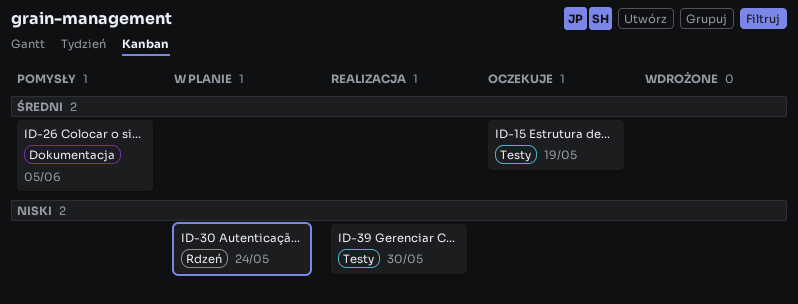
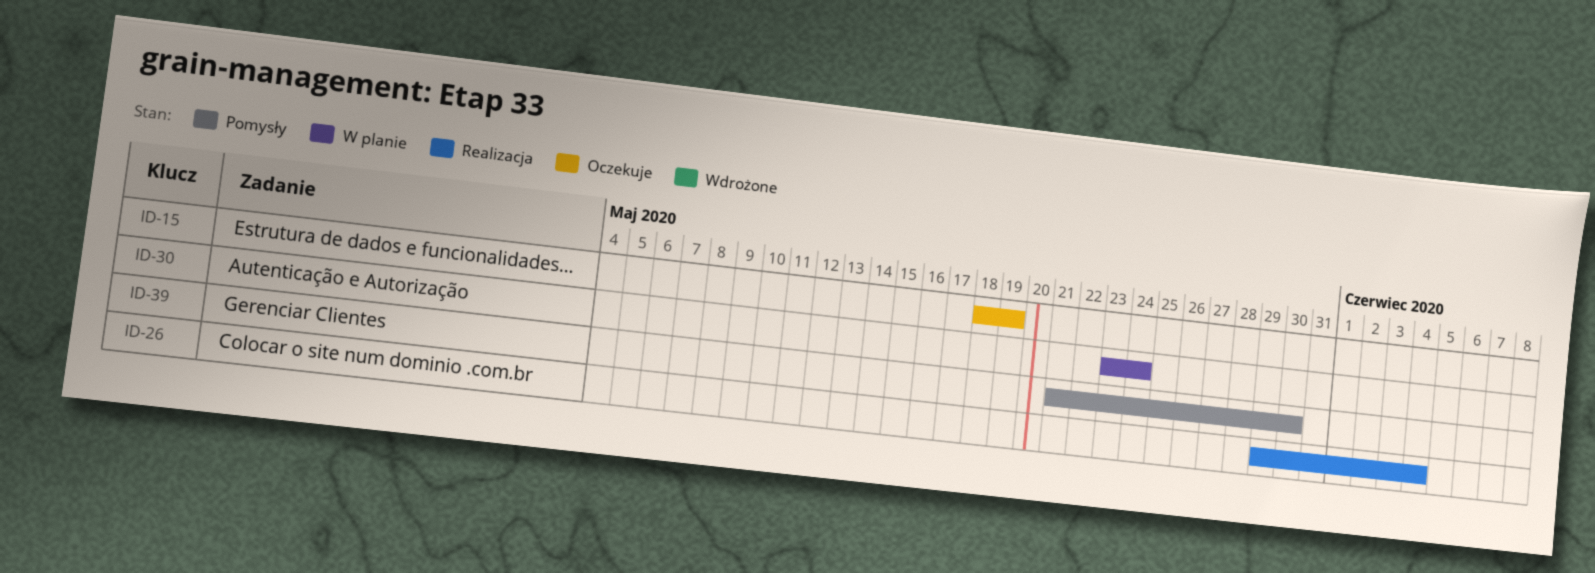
ID-26, status: Pomysły -> Realizacja
ID-26, due: Jun 5 -> Jun 4
ID-39, status: Realizacja -> Pomysły

